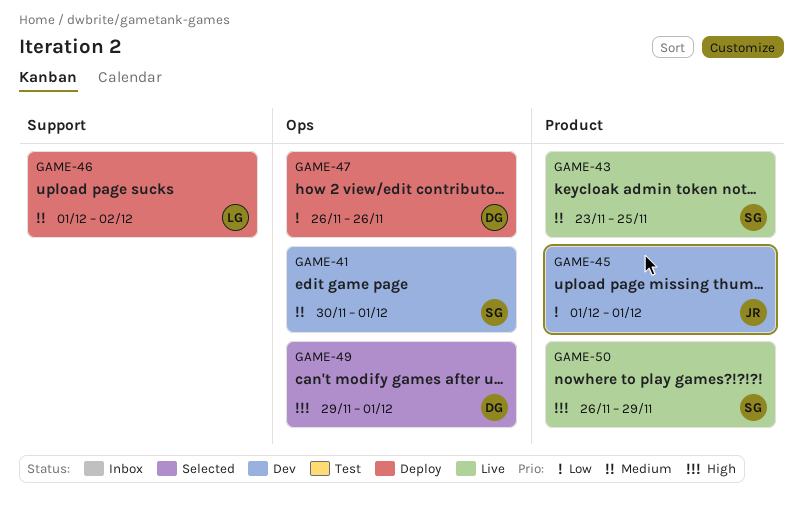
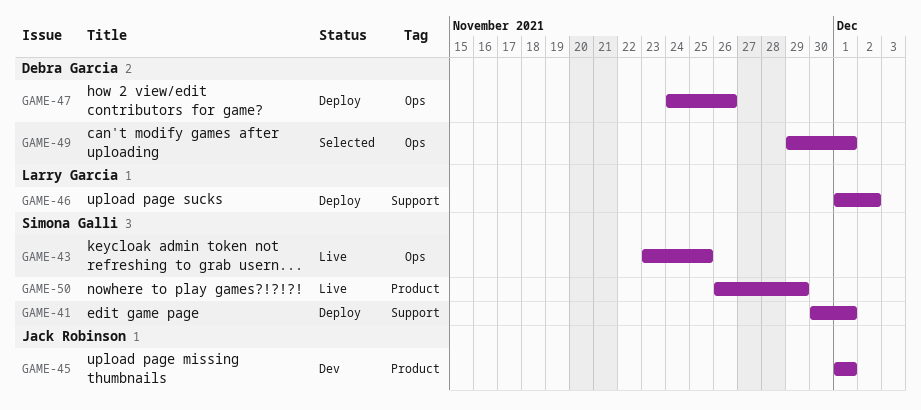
GAME-41, status: Dev -> Deploy
GAME-41, label: Ops -> Support
GAME-43, label: Product -> Ops
GAME-47, start: Nov 26 -> Nov 24

